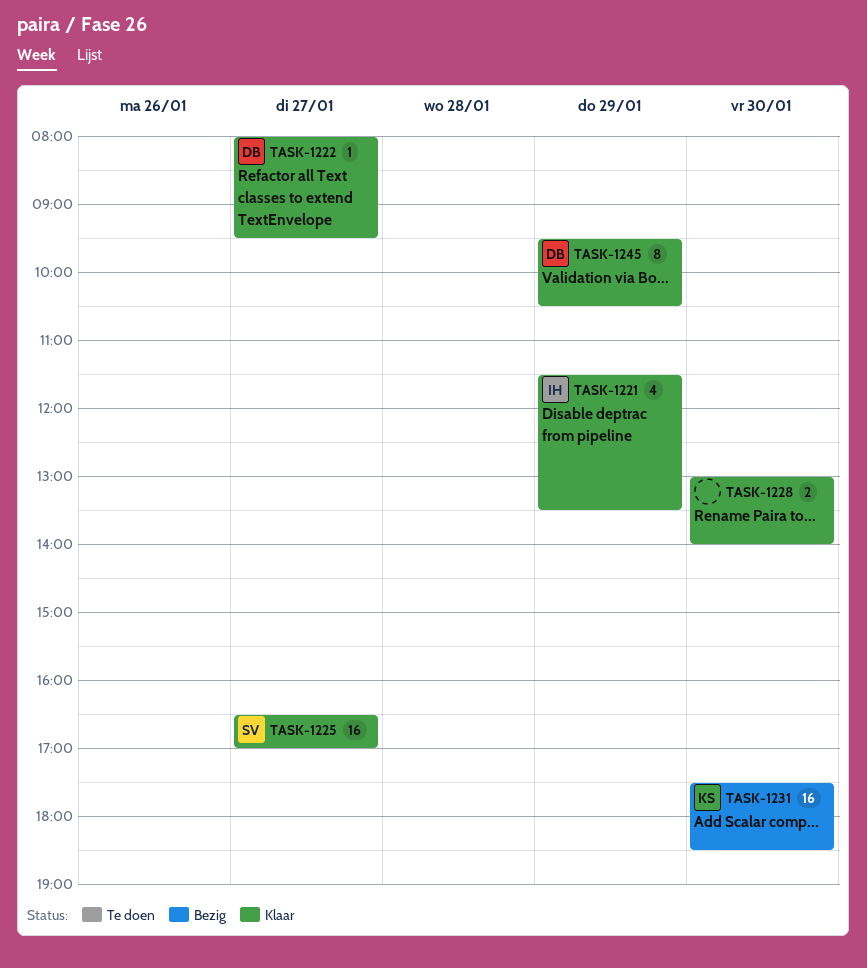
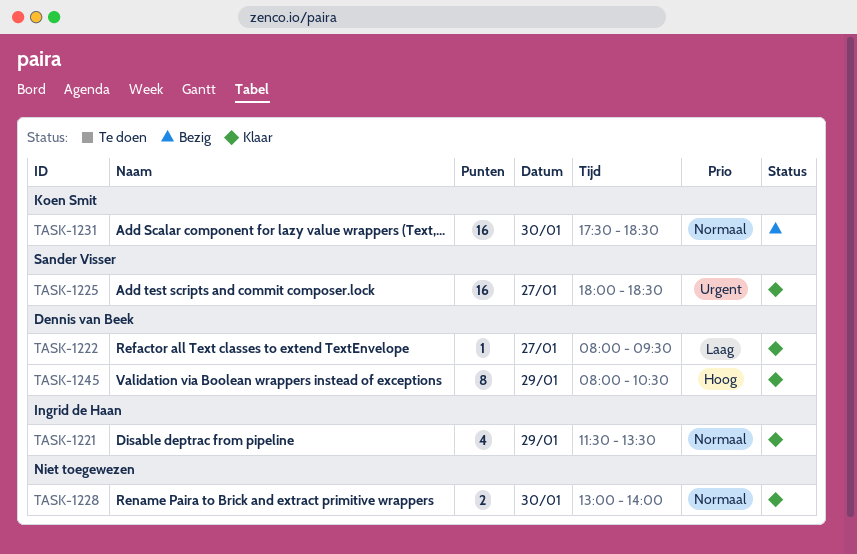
TASK-1225, begins: 16:30 -> 18:00
TASK-1225, ends: 17:00 -> 18:30
TASK-1245, begins: 09:30 -> 08:00

